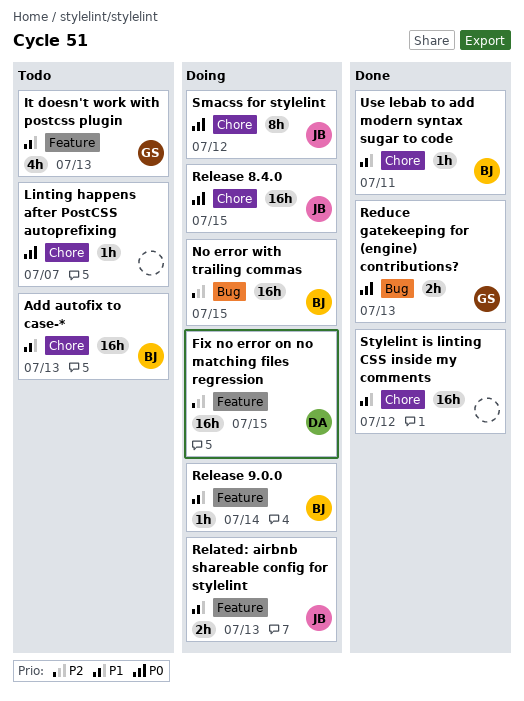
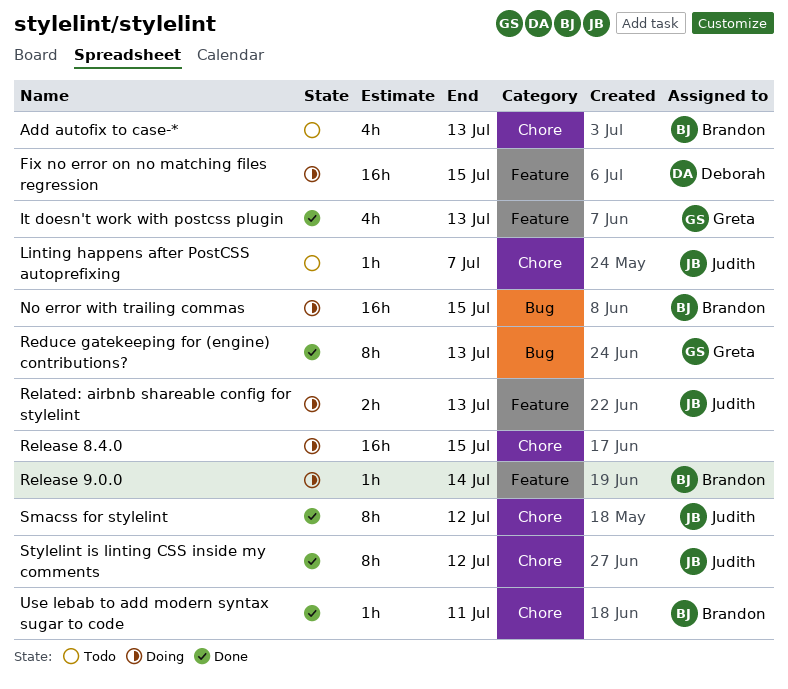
Add autofix to case-*, estimate: 16h -> 4h
It doesn't work with postcss plugin, status: Todo -> Done
Linting happens after PostCSS autoprefixing, owner: none -> Judith
Reduce gatekeeping for (engine) contributions?, estimate: 2h -> 8h
Release 8.4.0, owner: Judith -> none
Smacss for stylelint, status: Doing -> Done
Stylelint is linting CSS inside my comments, owner: none -> Judith
Stylelint is linting CSS inside my comments, estimate: 16h -> 8h

